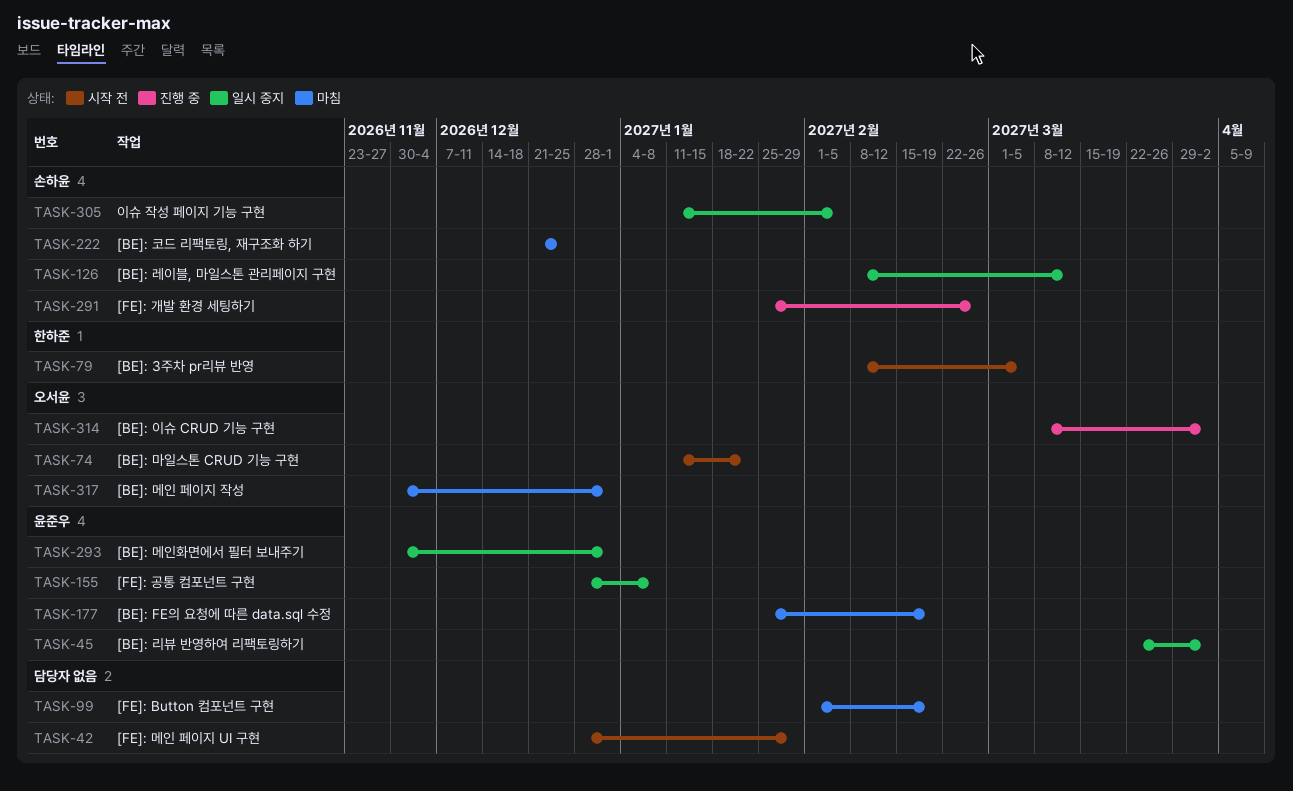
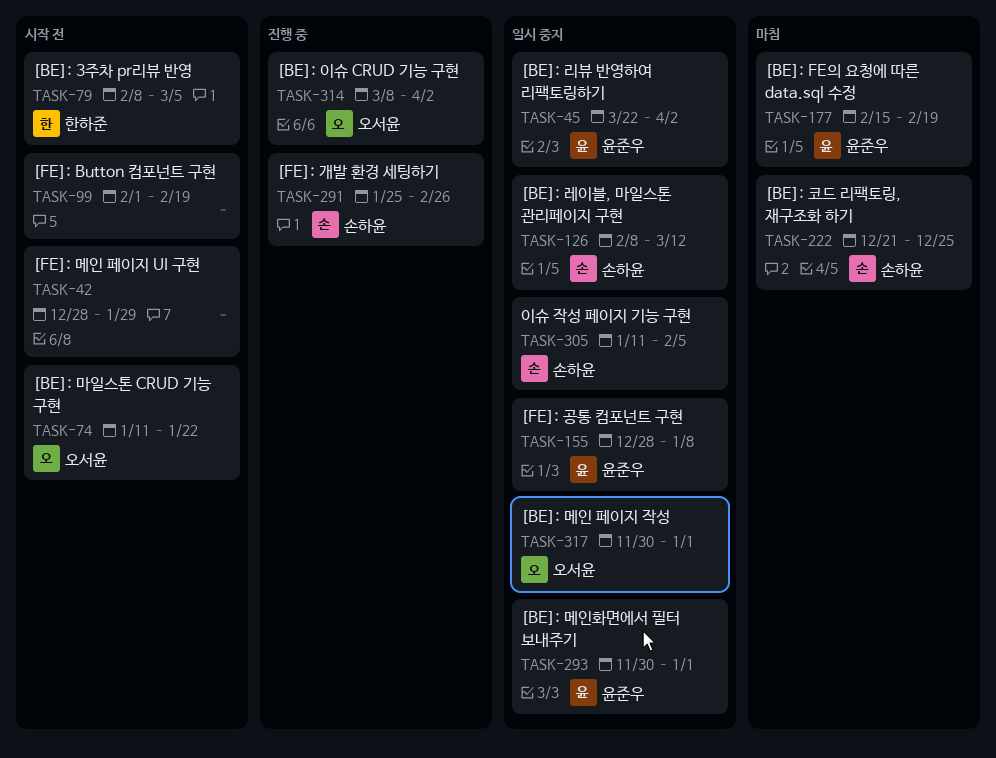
TASK-99, status: 마침 -> 시작 전
TASK-177, start: Jan 25 -> Feb 15
TASK-317, status: 마침 -> 일시 중지

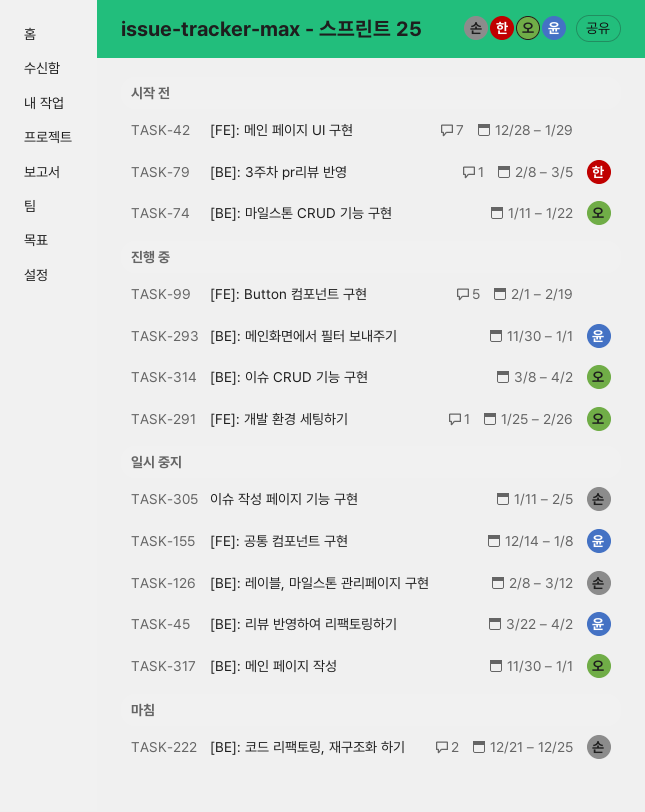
TASK-99, status: 시작 전 -> 진행 중
TASK-155, start: Dec 28 -> Dec 14
TASK-177: present -> none
TASK-291, owner: 손하윤 -> 오서윤
TASK-293, status: 일시 중지 -> 진행 중

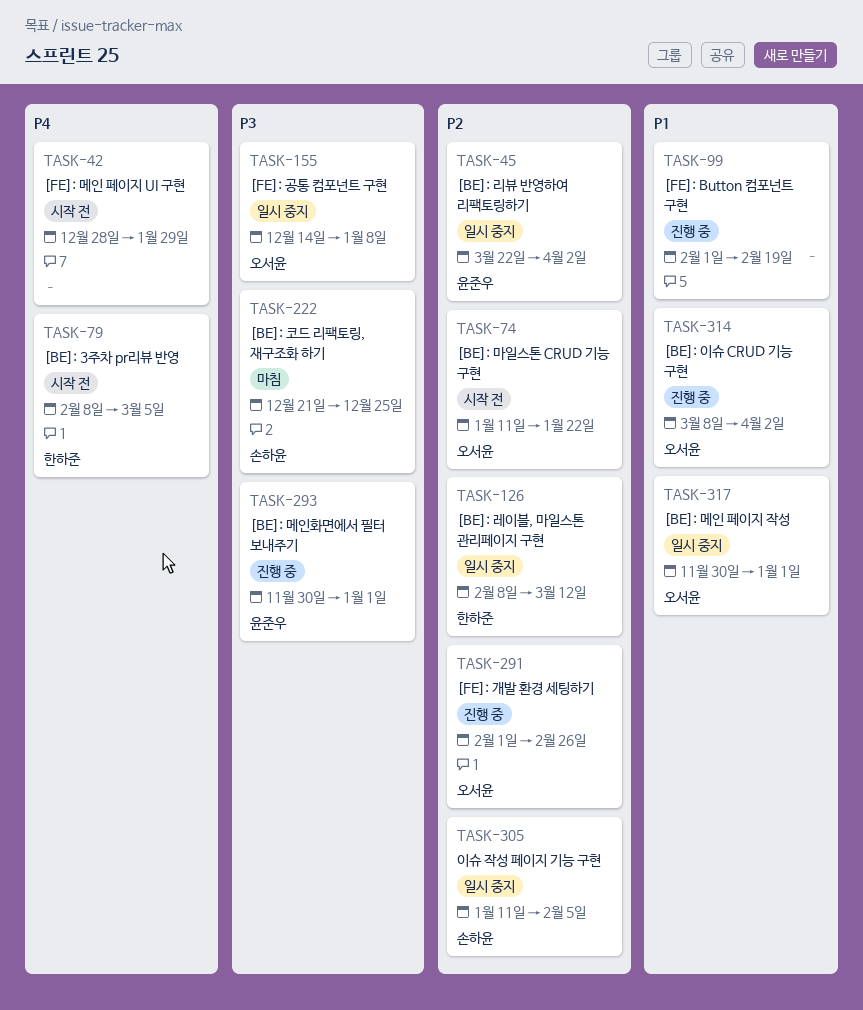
TASK-126, owner: 손하윤 -> 한하준
TASK-155, owner: 윤준우 -> 오서윤
TASK-291, start: Jan 25 -> Feb 1

